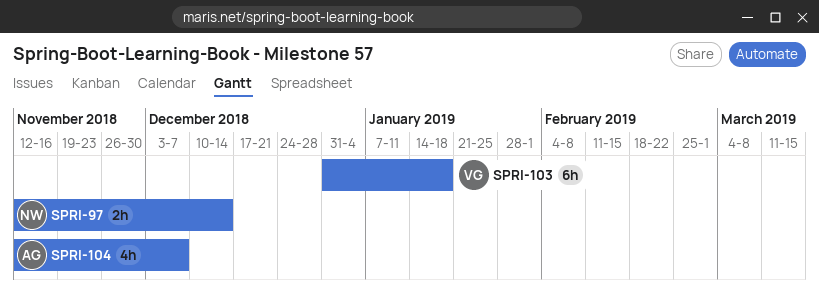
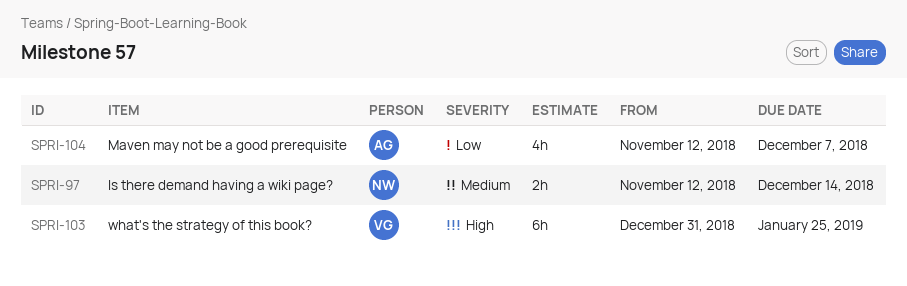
SPRI-103, due: Jan 18 -> Jan 25

